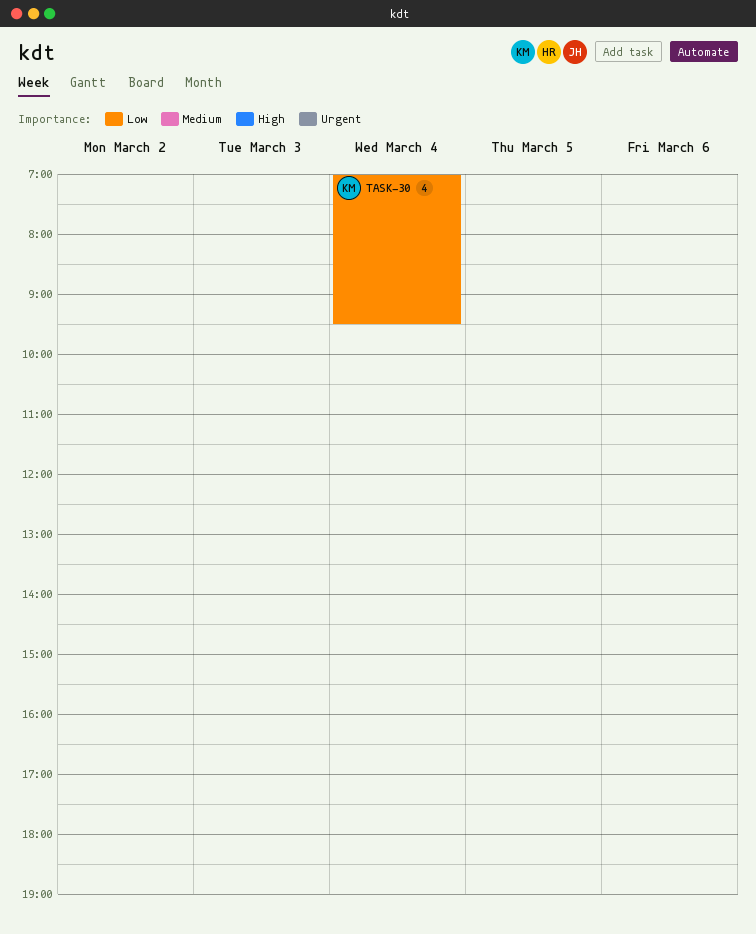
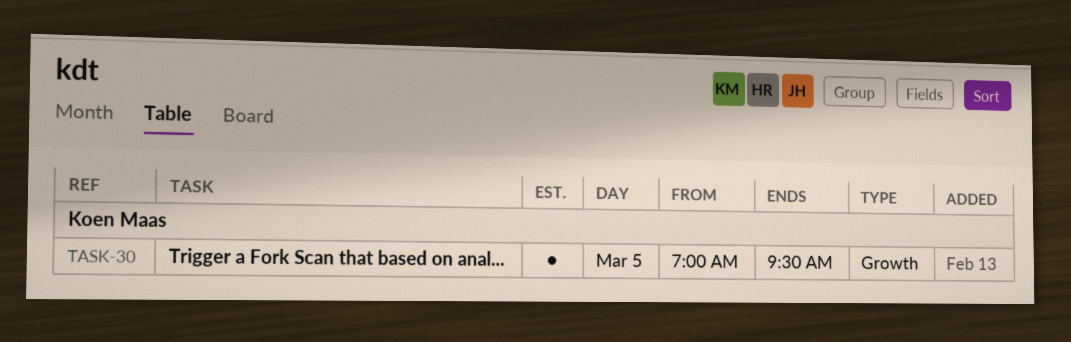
TASK-30, estimate: 4 -> 1
TASK-30, day: Mar 4 -> Mar 5

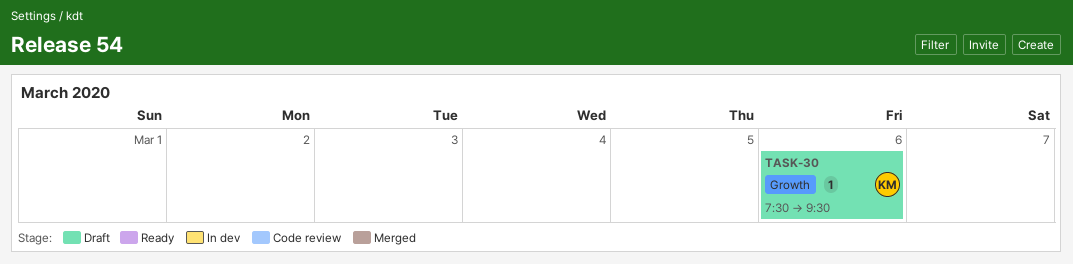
TASK-30, day: Mar 5 -> Mar 6
TASK-30, begins: 07:00 -> 07:30

